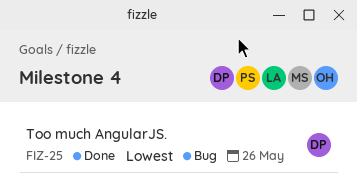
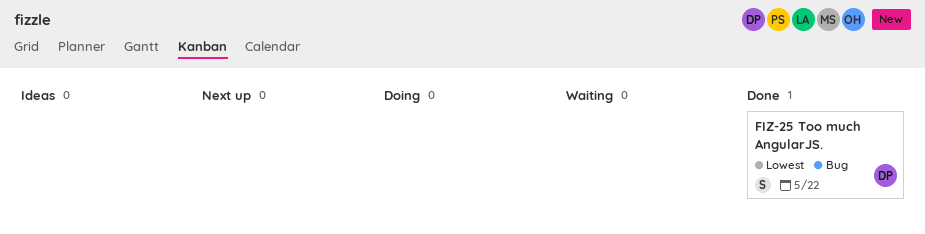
FIZ-25, due: May 26 -> May 22

